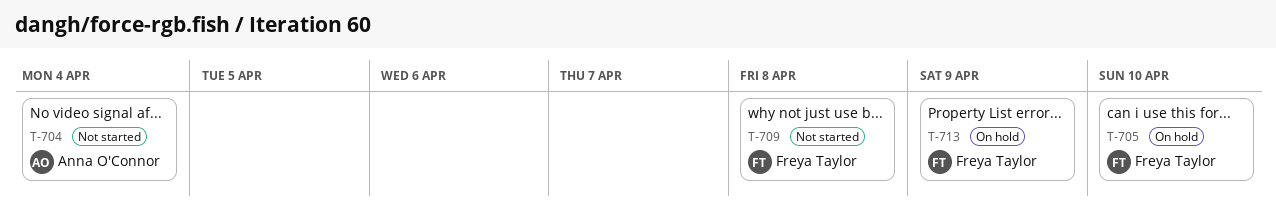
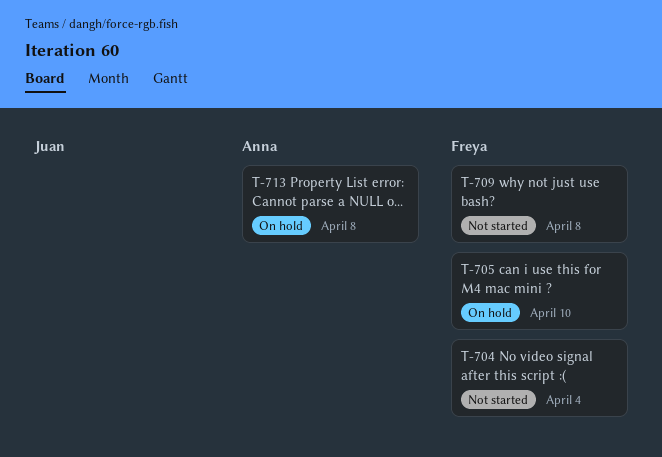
T-704, owner: Anna O'Connor -> Freya Taylor
T-713, owner: Freya Taylor -> Anna O'Connor
T-713, due: Apr 9 -> Apr 8

